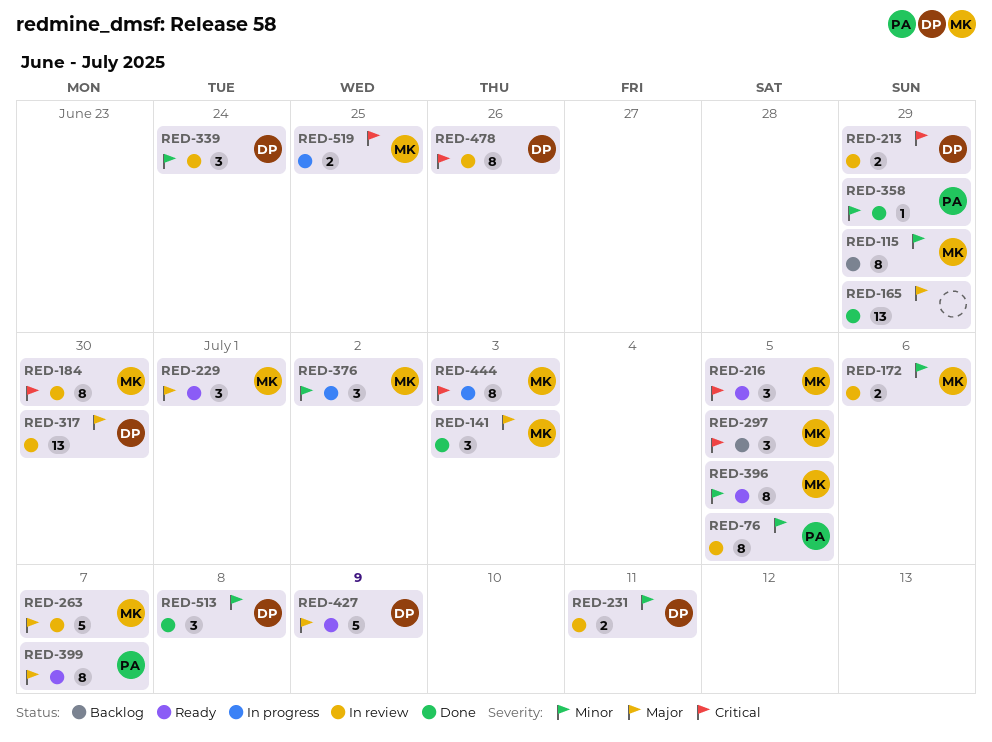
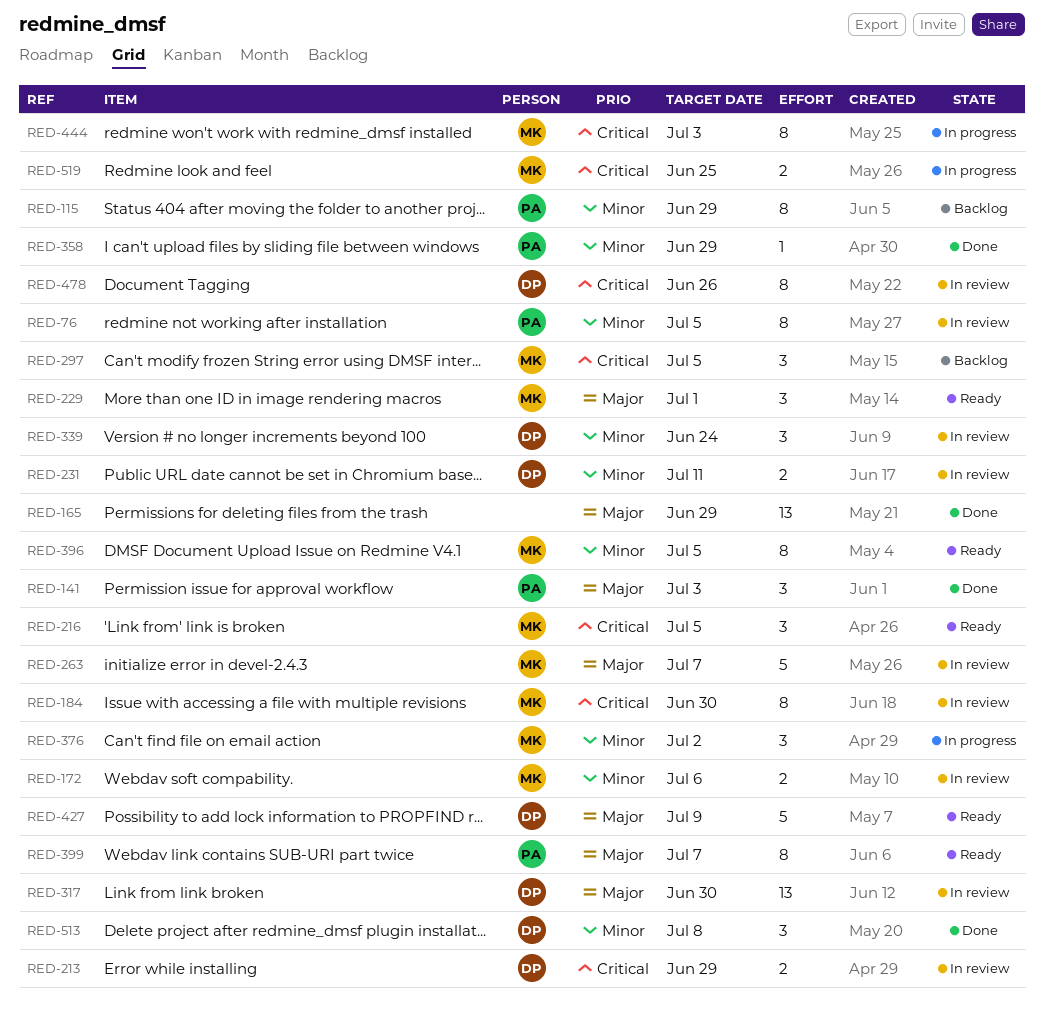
RED-115, owner: MK -> PA
RED-141, owner: MK -> PA

